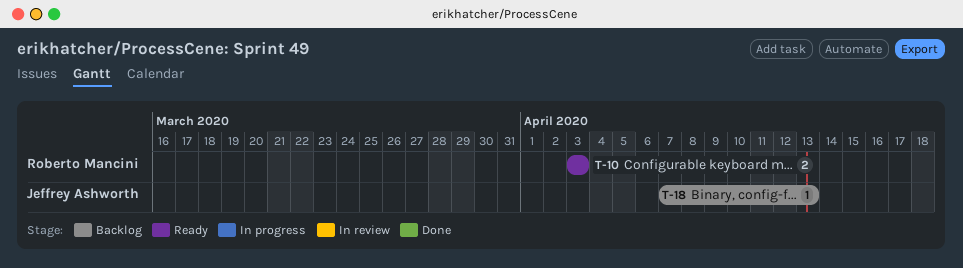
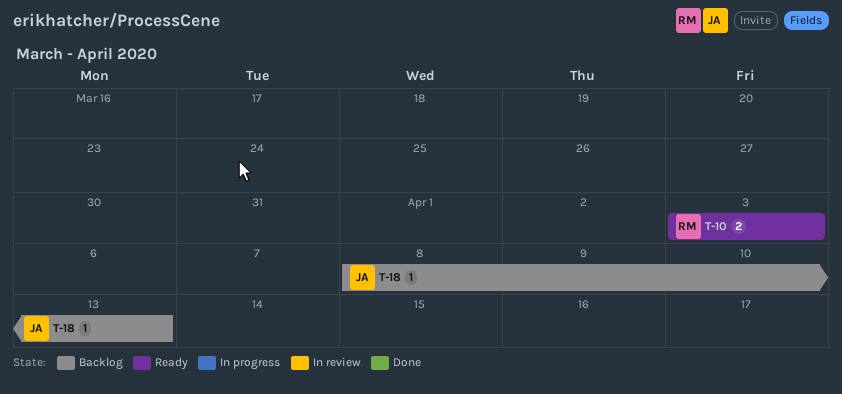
T-18, start: Apr 7 -> Apr 8

